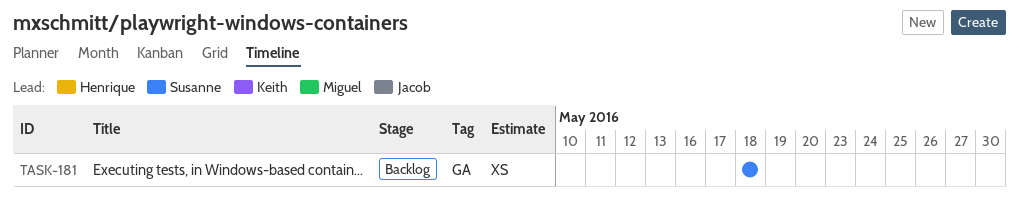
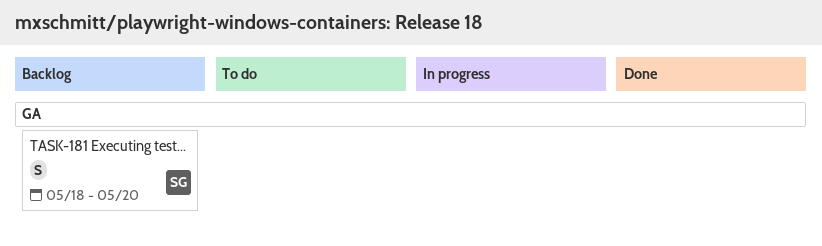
TASK-181, estimate: XS -> S
TASK-181, due: May 18 -> May 20

